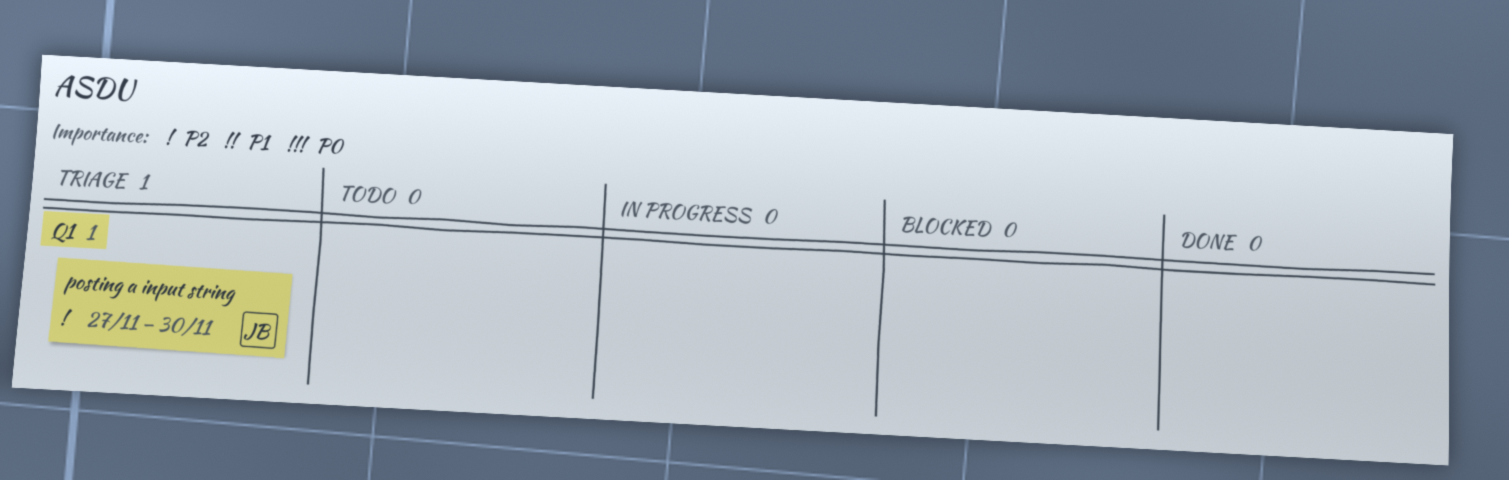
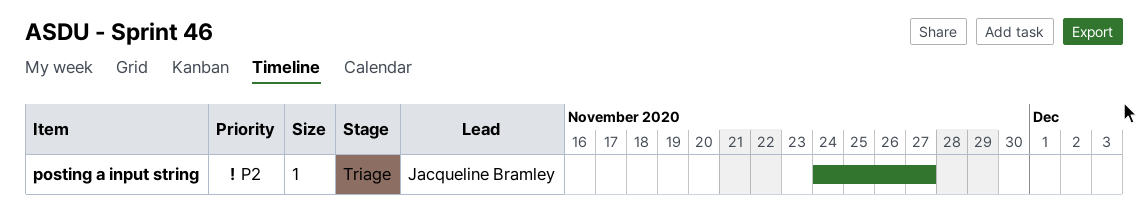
posting a input string, start: Nov 27 -> Nov 24
posting a input string, due: Nov 30 -> Nov 27

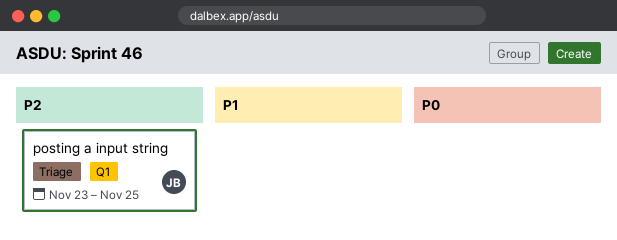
posting a input string, start: Nov 24 -> Nov 23
posting a input string, due: Nov 27 -> Nov 25

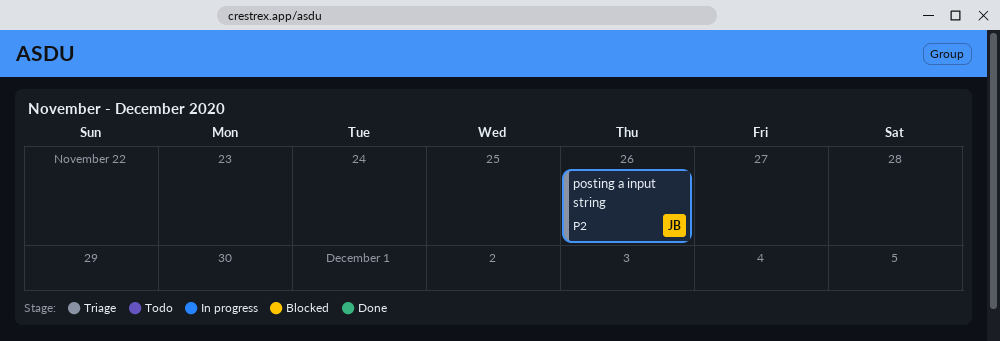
posting a input string, due: Nov 25 -> Nov 26

